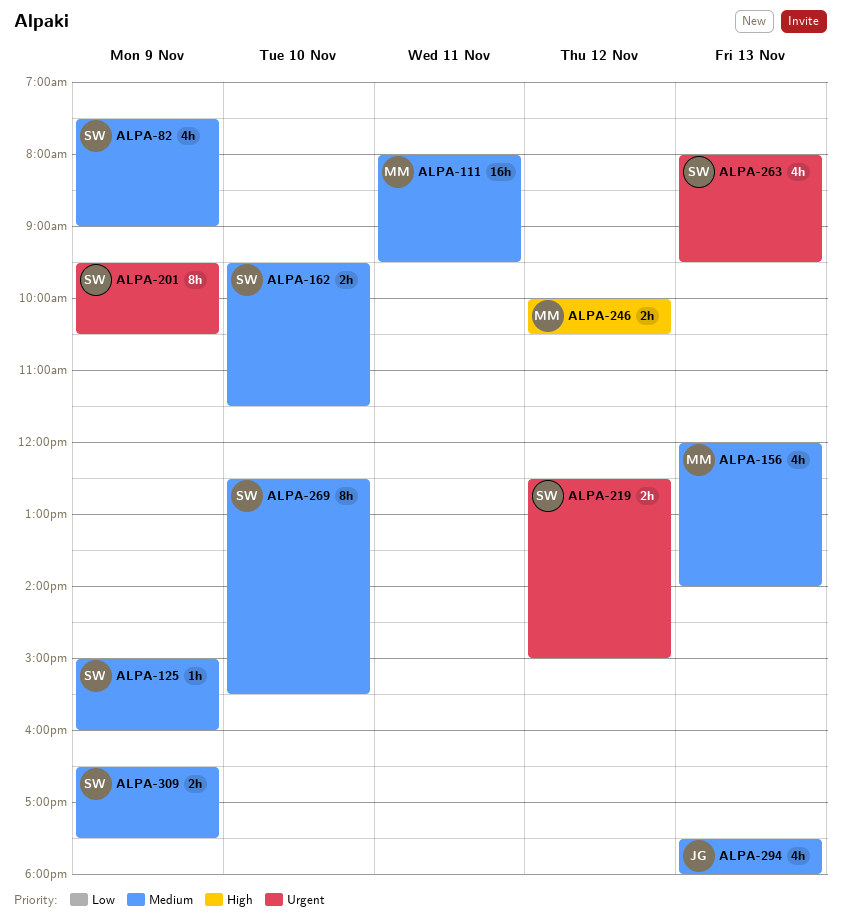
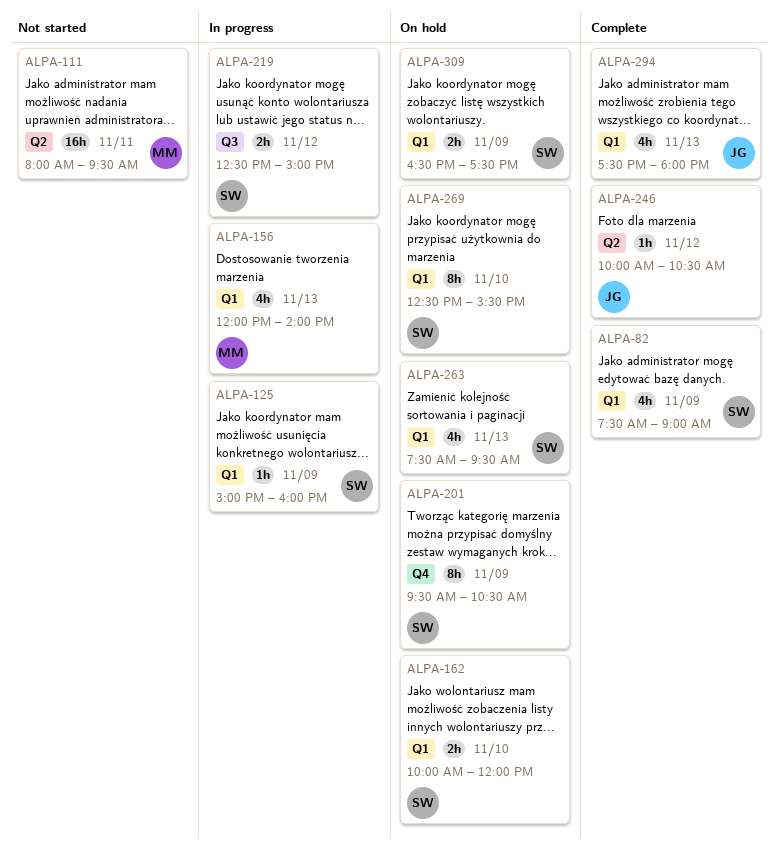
ALPA-162, begins: 09:30 -> 10:00
ALPA-162, ends: 11:30 -> 12:00
ALPA-246, owner: MM -> JG
ALPA-246, estimate: 2h -> 1h
ALPA-263, begins: 08:00 -> 07:30

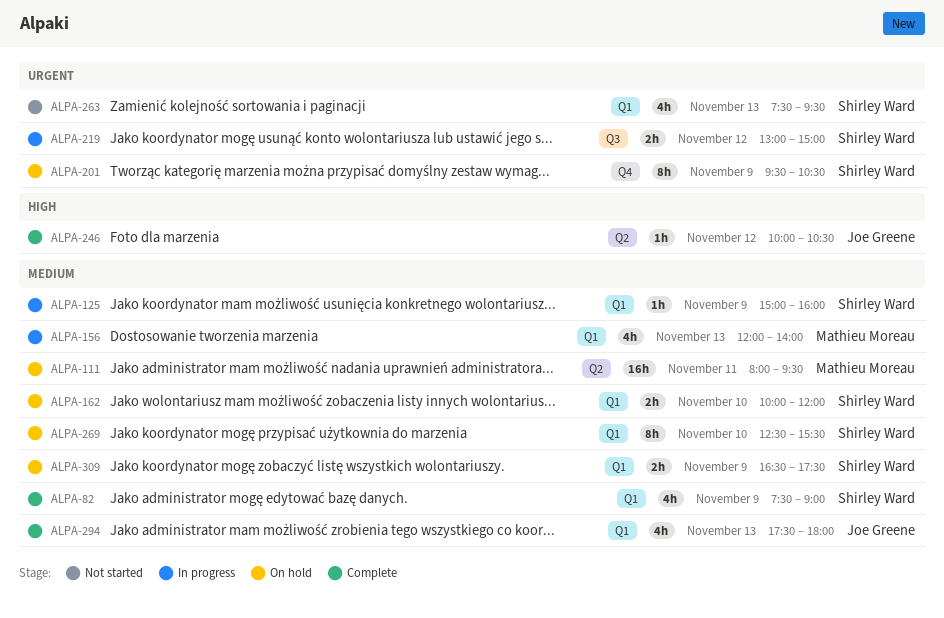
ALPA-111, status: Not started -> On hold
ALPA-219, begins: 12:30 -> 13:00
ALPA-263, status: On hold -> Not started

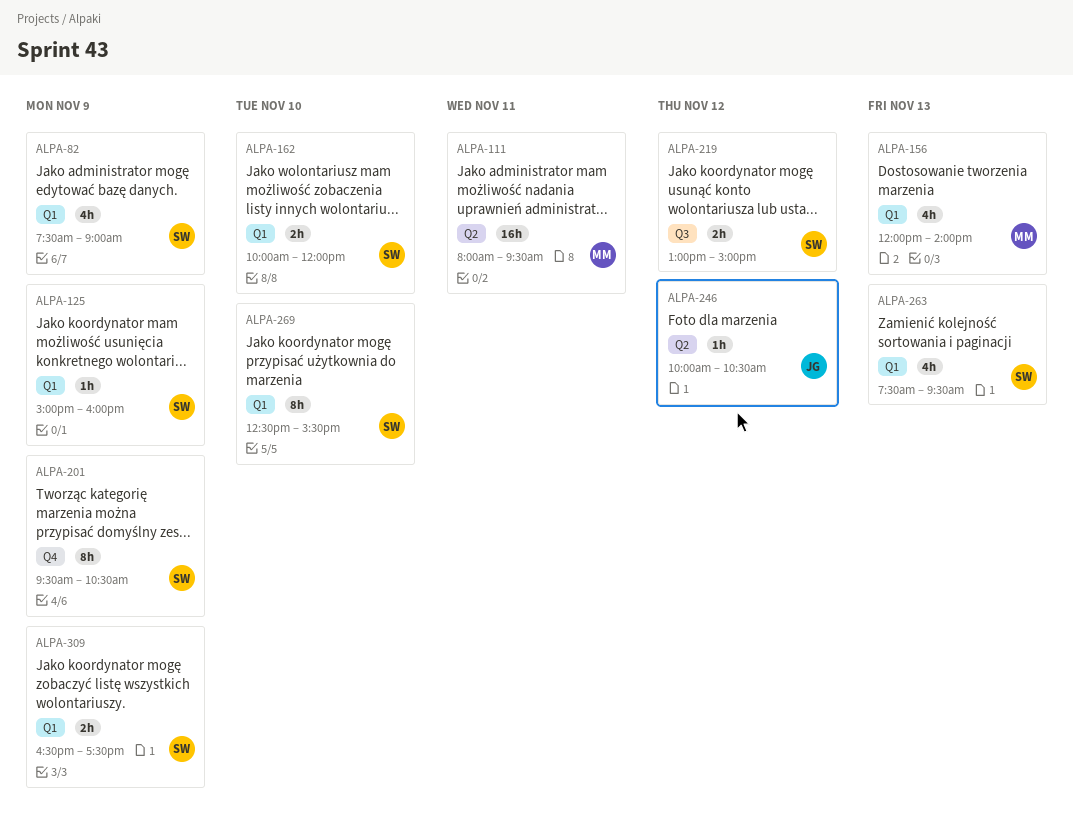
ALPA-294: present -> none

